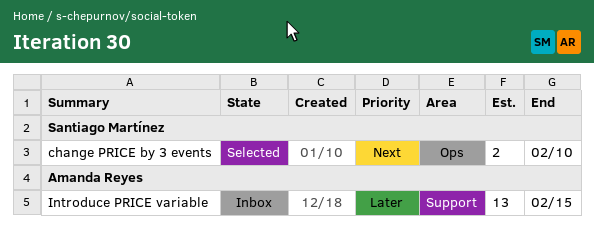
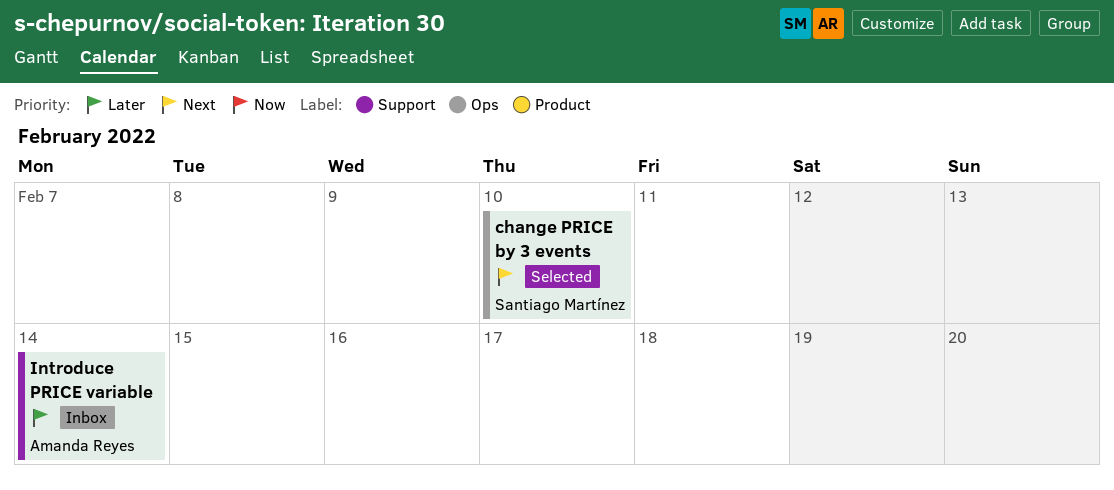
Introduce PRICE variable, due: Feb 15 -> Feb 14

